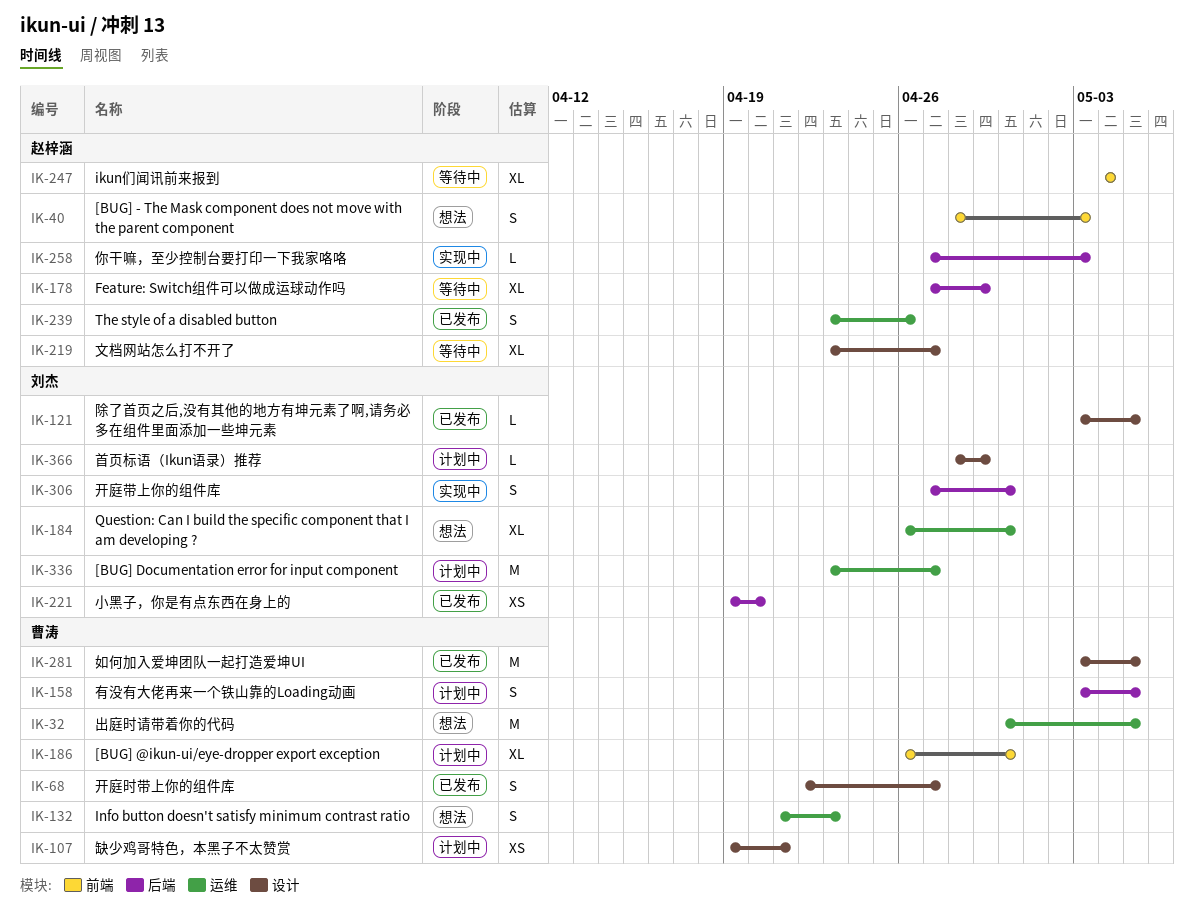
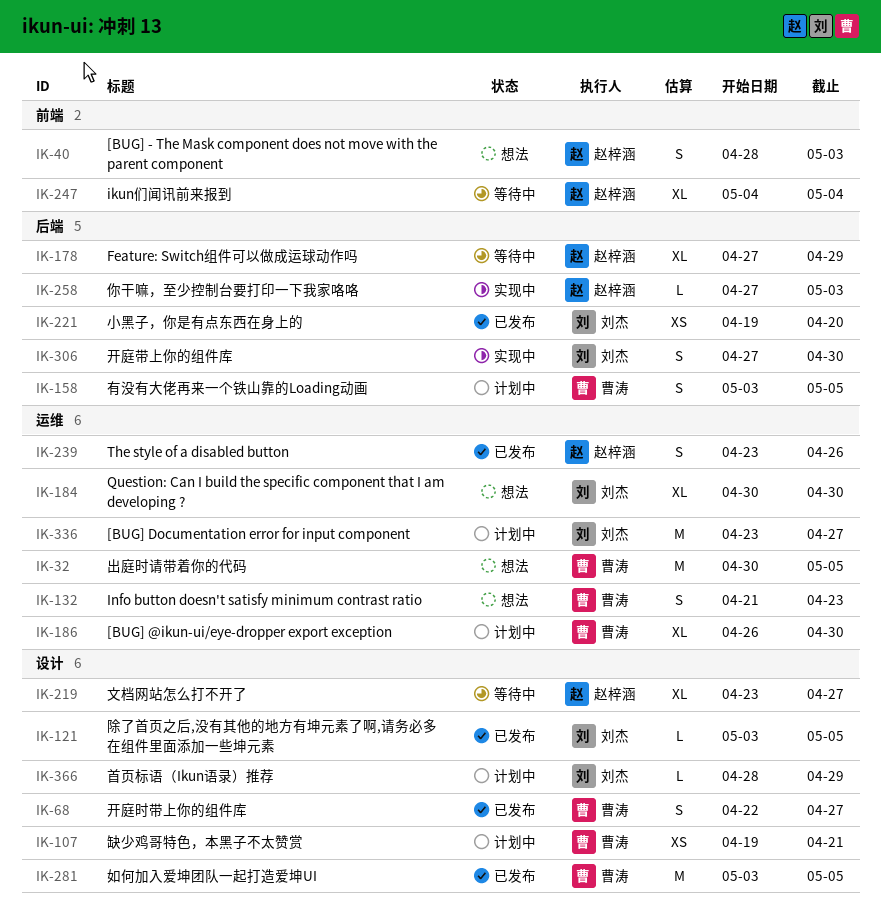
IK-184, start: Apr 26 -> Apr 30
IK-186, label: 前端 -> 运维

